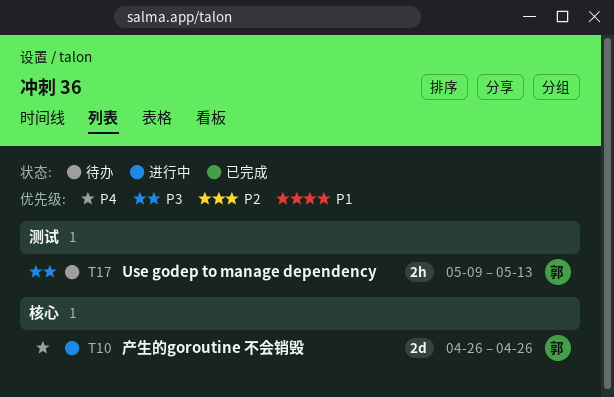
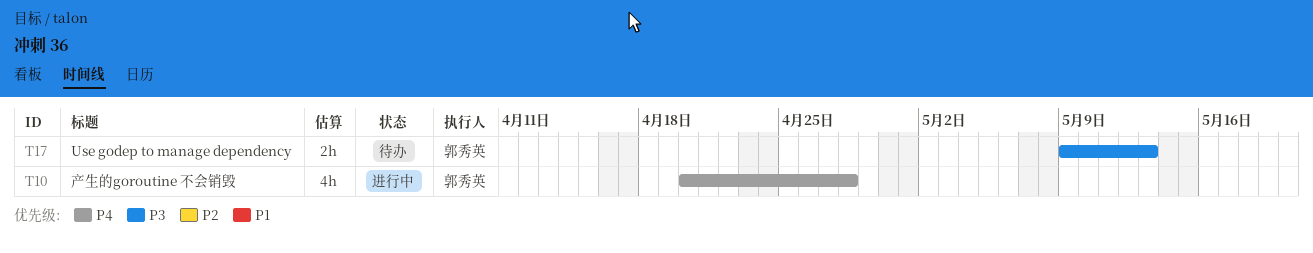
T10, estimate: 2d -> 4h
T10, start: Apr 26 -> Apr 20
T10, due: Apr 26 -> Apr 28

